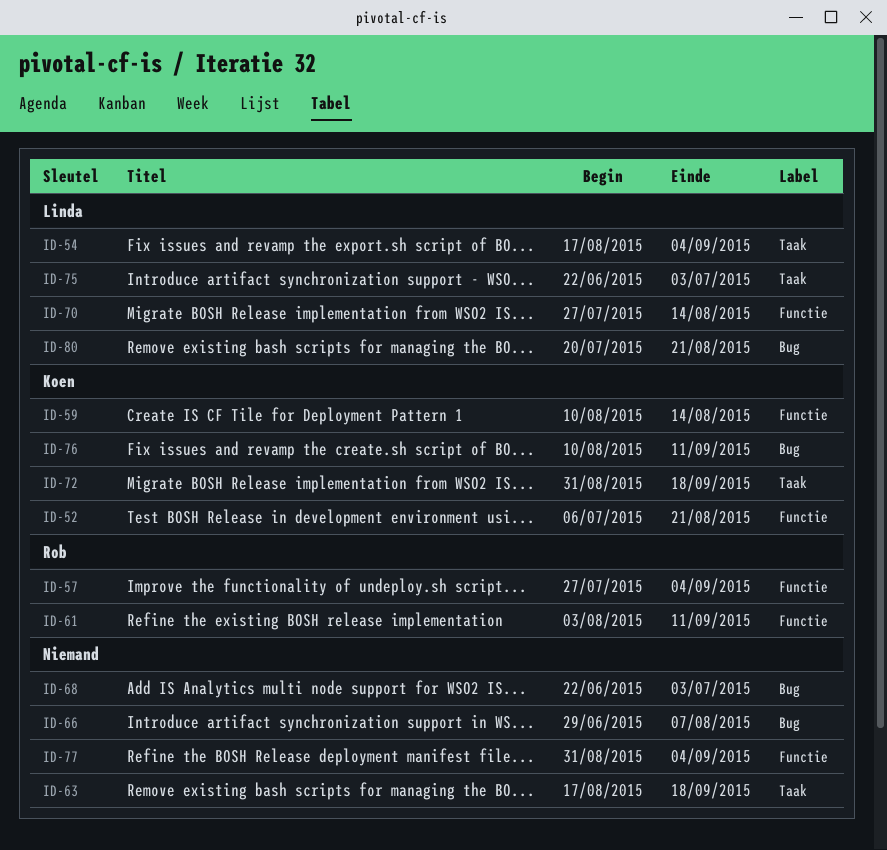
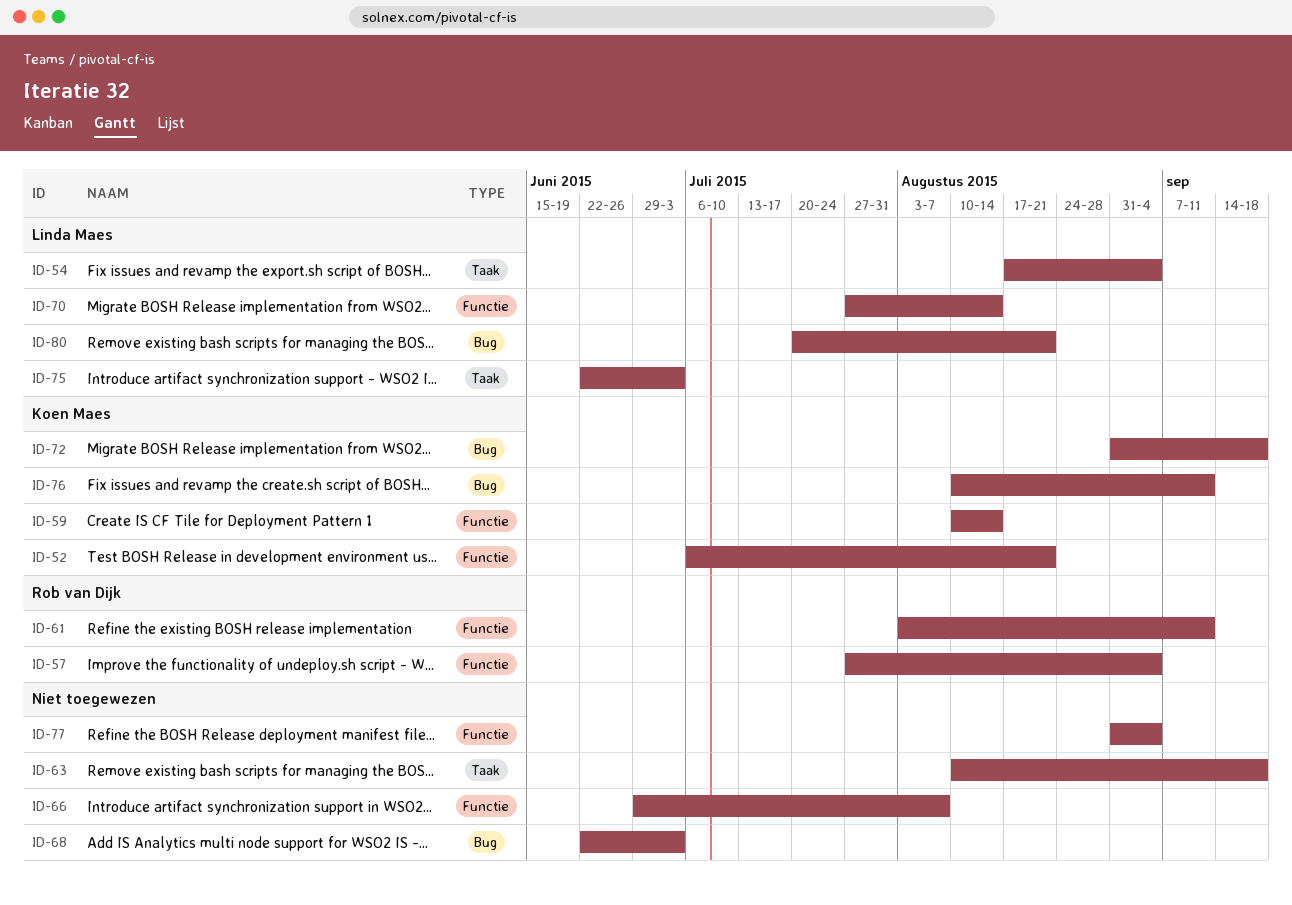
ID-63, start: Aug 17 -> Aug 10
ID-66, label: Bug -> Functie
ID-72, label: Taak -> Bug

